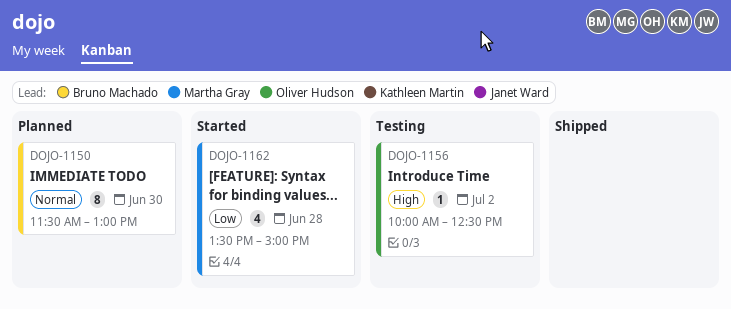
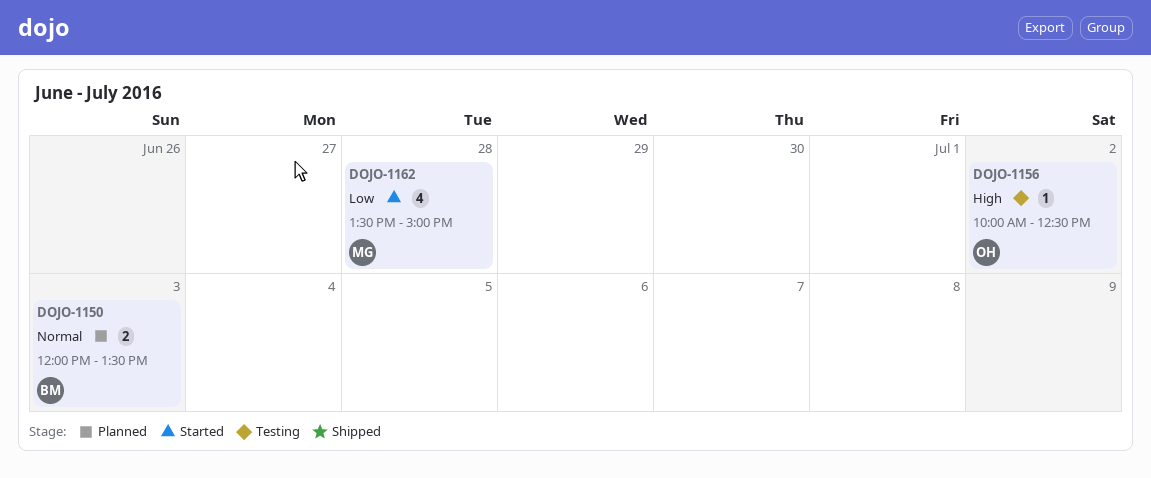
DOJO-1150, estimate: 8 -> 2
DOJO-1150, day: Jun 30 -> Jul 3
DOJO-1150, begins: 11:30 -> 12:00
DOJO-1150, ends: 13:00 -> 13:30

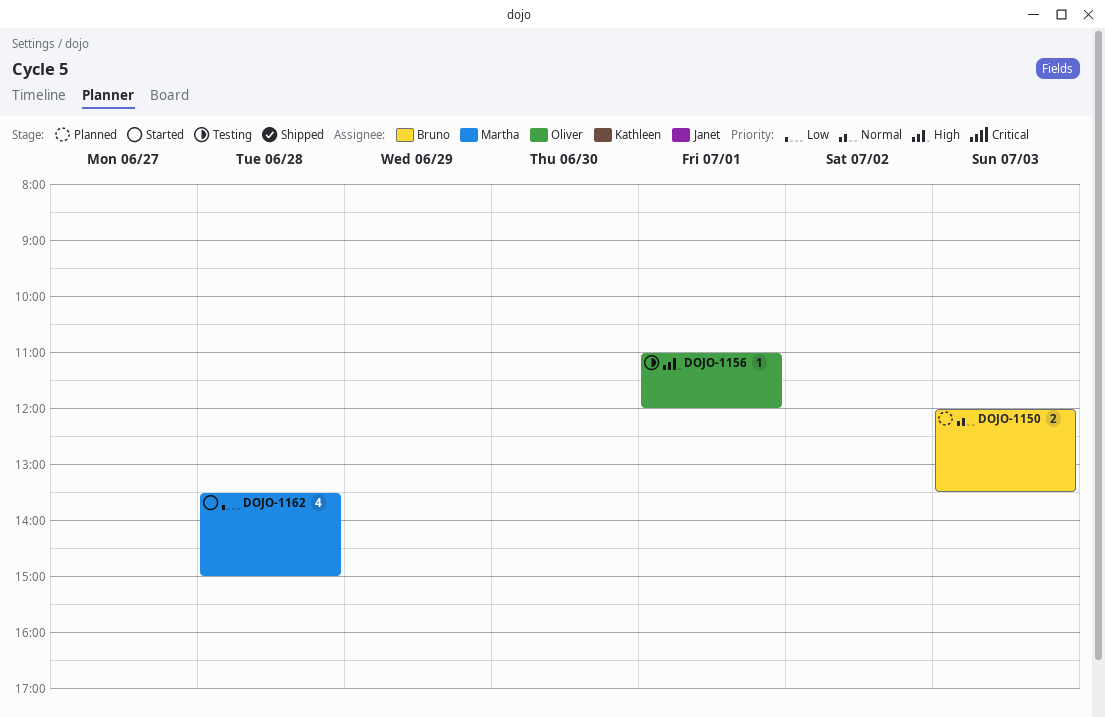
DOJO-1156, day: Jul 2 -> Jul 1
DOJO-1156, begins: 10:00 -> 11:00
DOJO-1156, ends: 12:30 -> 12:00

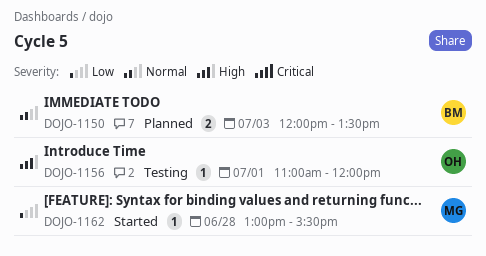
DOJO-1162, estimate: 4 -> 1
DOJO-1162, begins: 13:30 -> 13:00
DOJO-1162, ends: 15:00 -> 15:30

